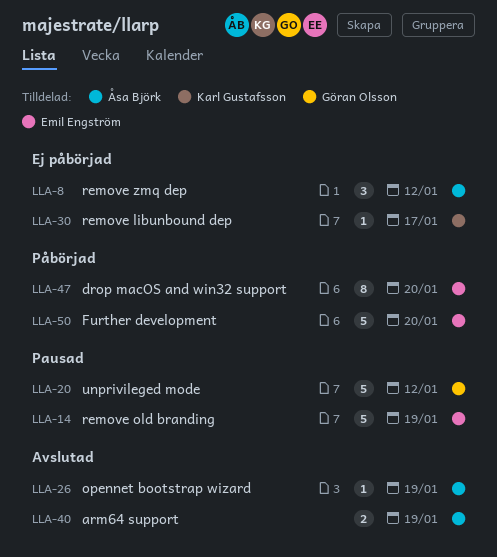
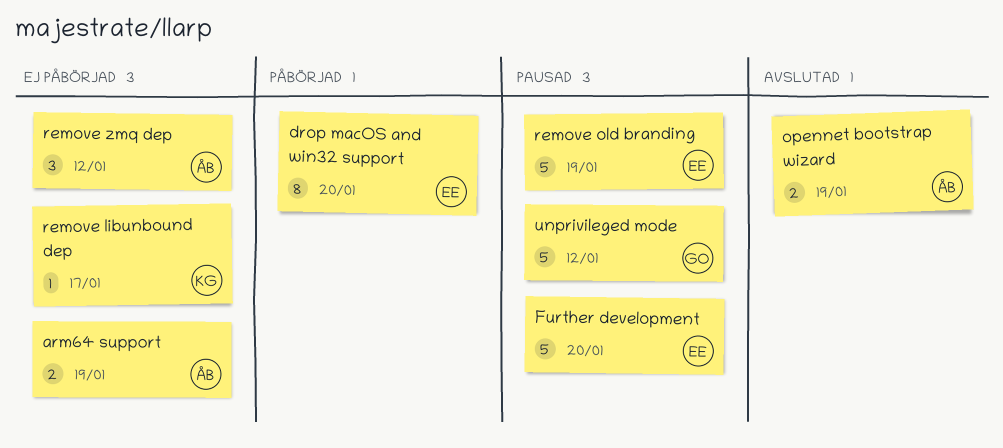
arm64 support, status: Avslutad -> Ej påbörjad
Further development, status: Påbörjad -> Pausad
opennet bootstrap wizard, estimate: 1 -> 2

